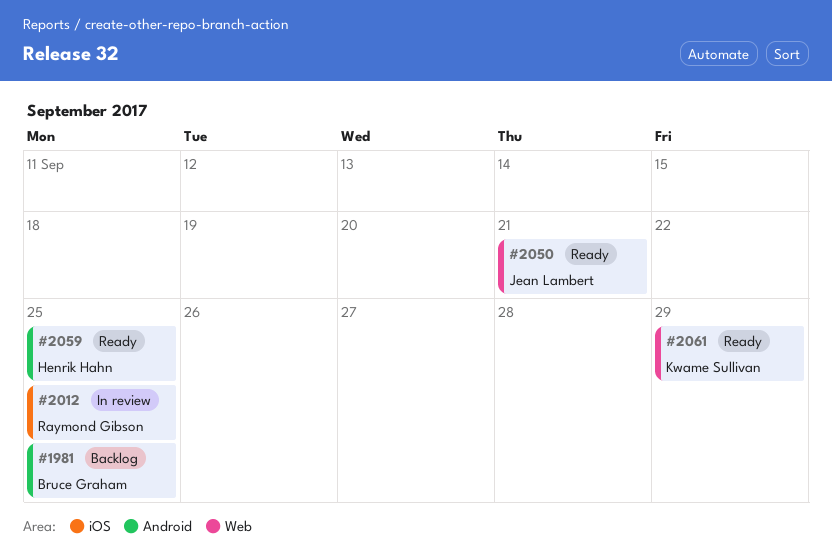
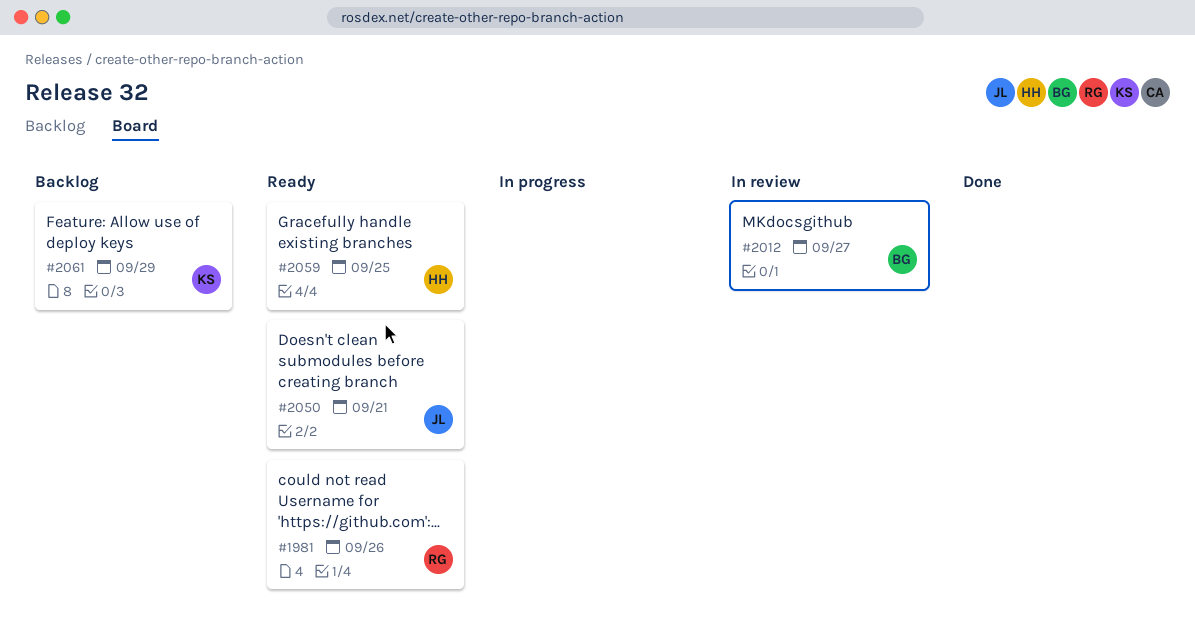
#1981, status: Backlog -> Ready
#1981, owner: Bruce Graham -> Raymond Gibson
#1981, due: Sep 25 -> Sep 26
#2012, owner: Raymond Gibson -> Bruce Graham
#2012, due: Sep 25 -> Sep 27
#2061, status: Ready -> Backlog

